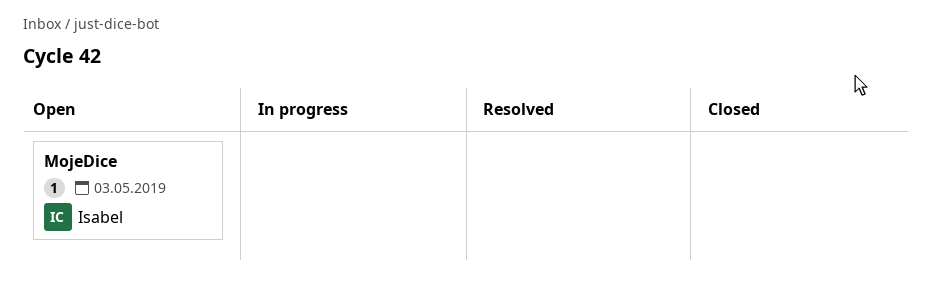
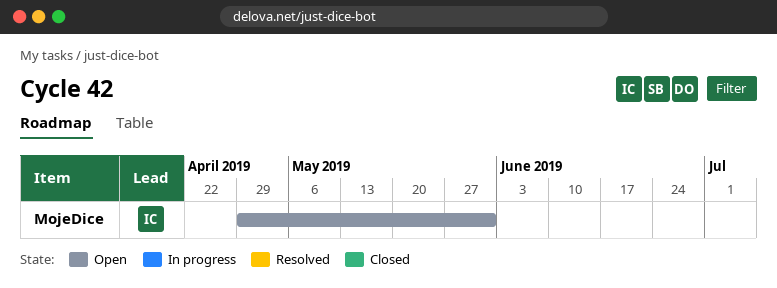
MojeDice, due: May 3 -> May 31

